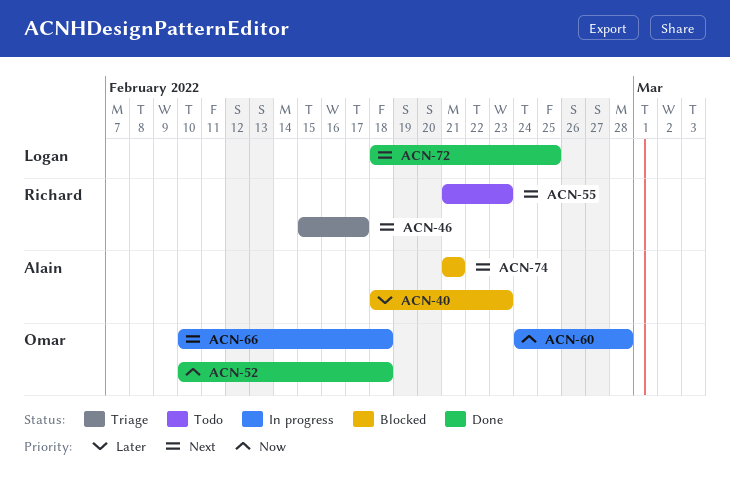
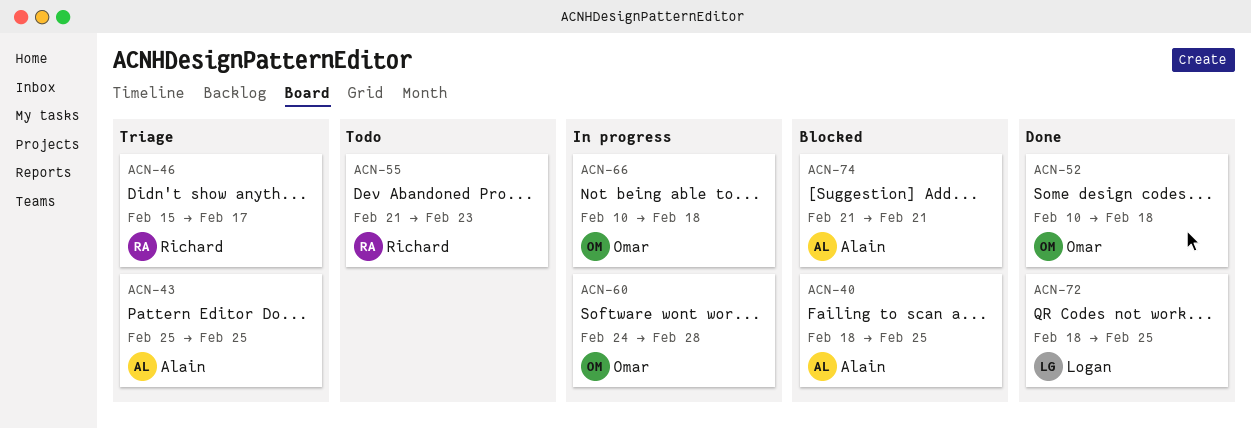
ACN-40, due: Feb 23 -> Feb 25
ACN-43: none -> present

